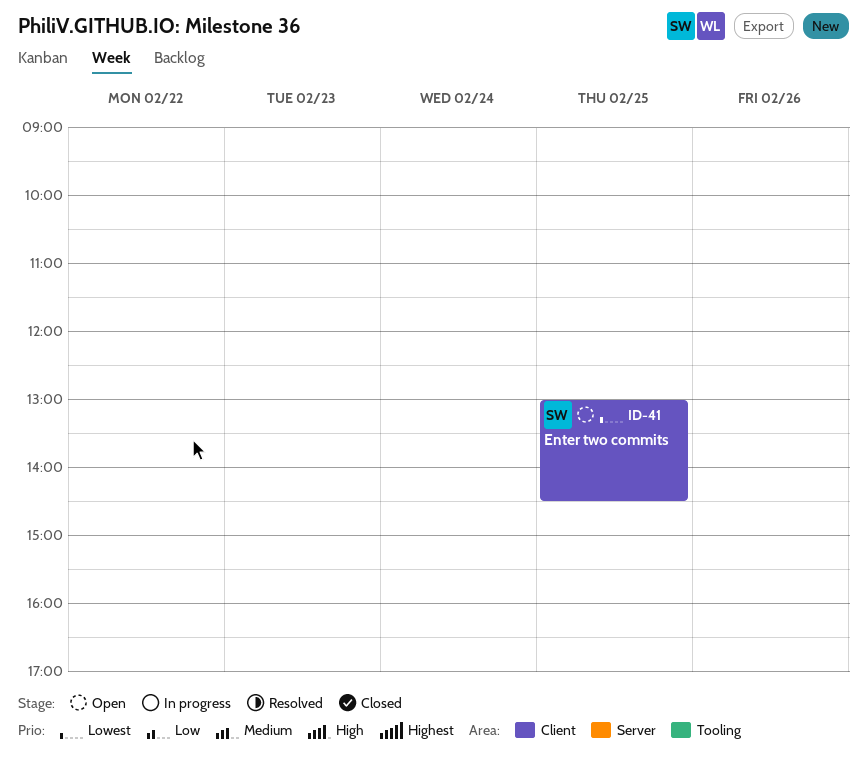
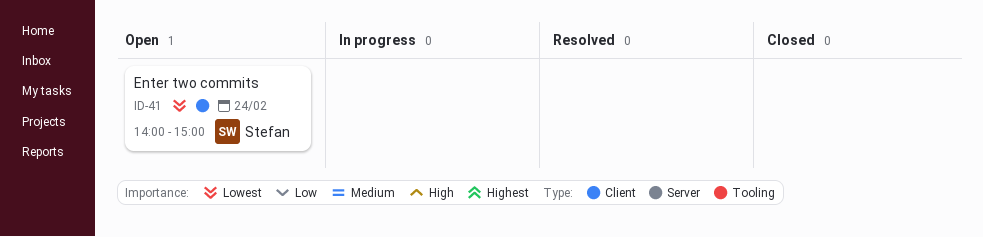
ID-41, day: Feb 25 -> Feb 24
ID-41, begins: 13:00 -> 14:00
ID-41, ends: 14:30 -> 15:00

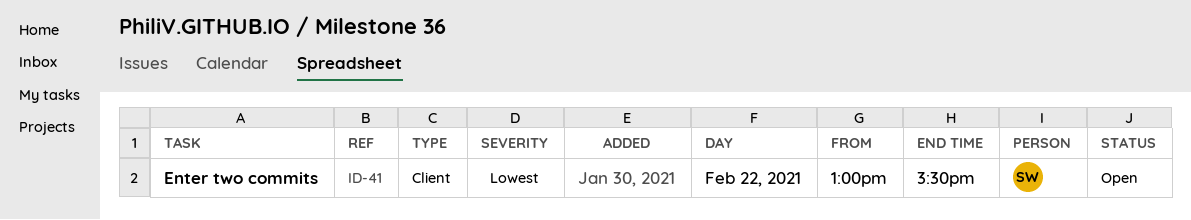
ID-41, day: Feb 24 -> Feb 22
ID-41, begins: 14:00 -> 13:00
ID-41, ends: 15:00 -> 15:30

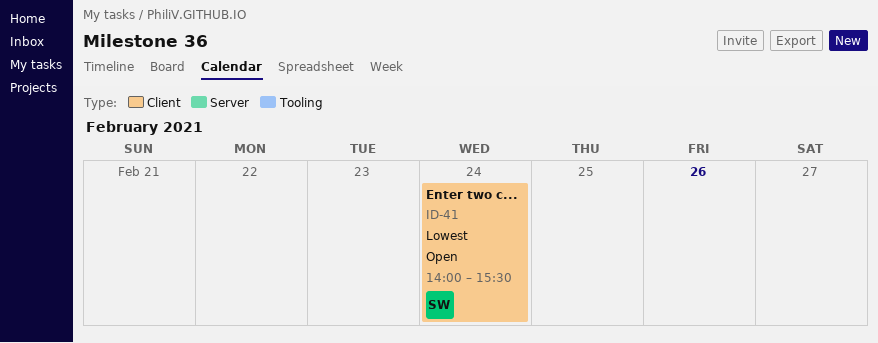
ID-41, day: Feb 22 -> Feb 24
ID-41, begins: 13:00 -> 14:00

